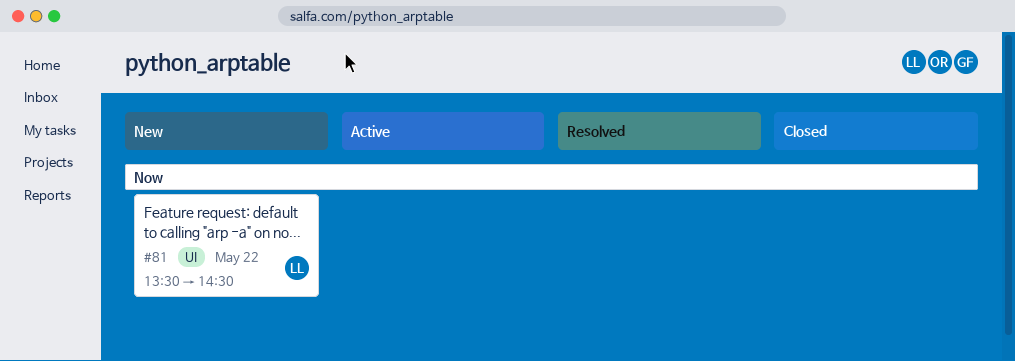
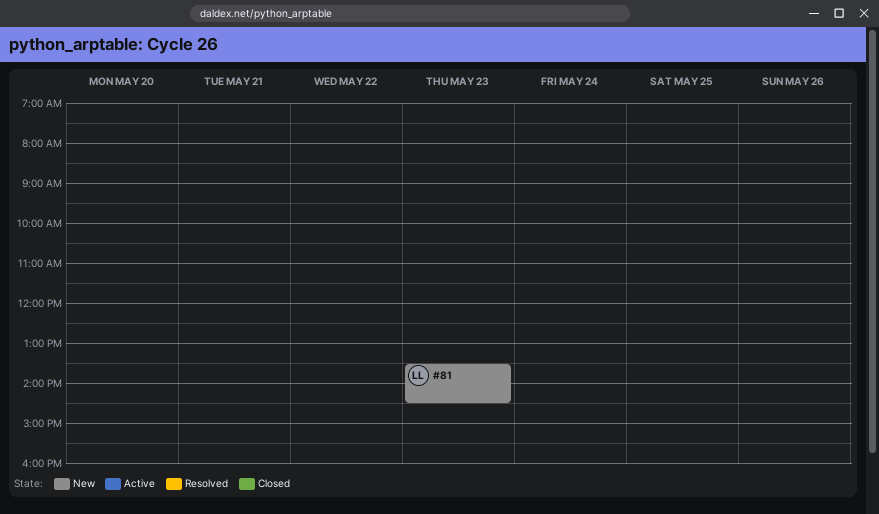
#81, day: May 22 -> May 23

